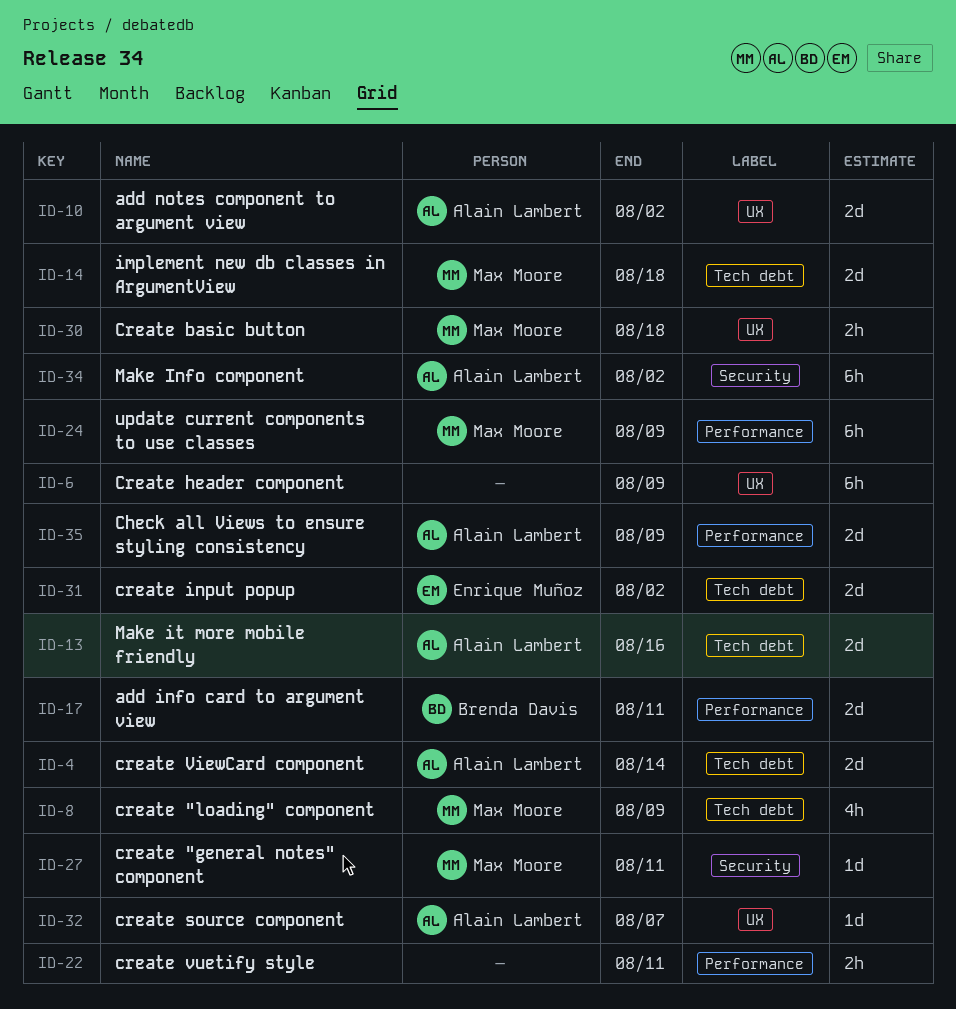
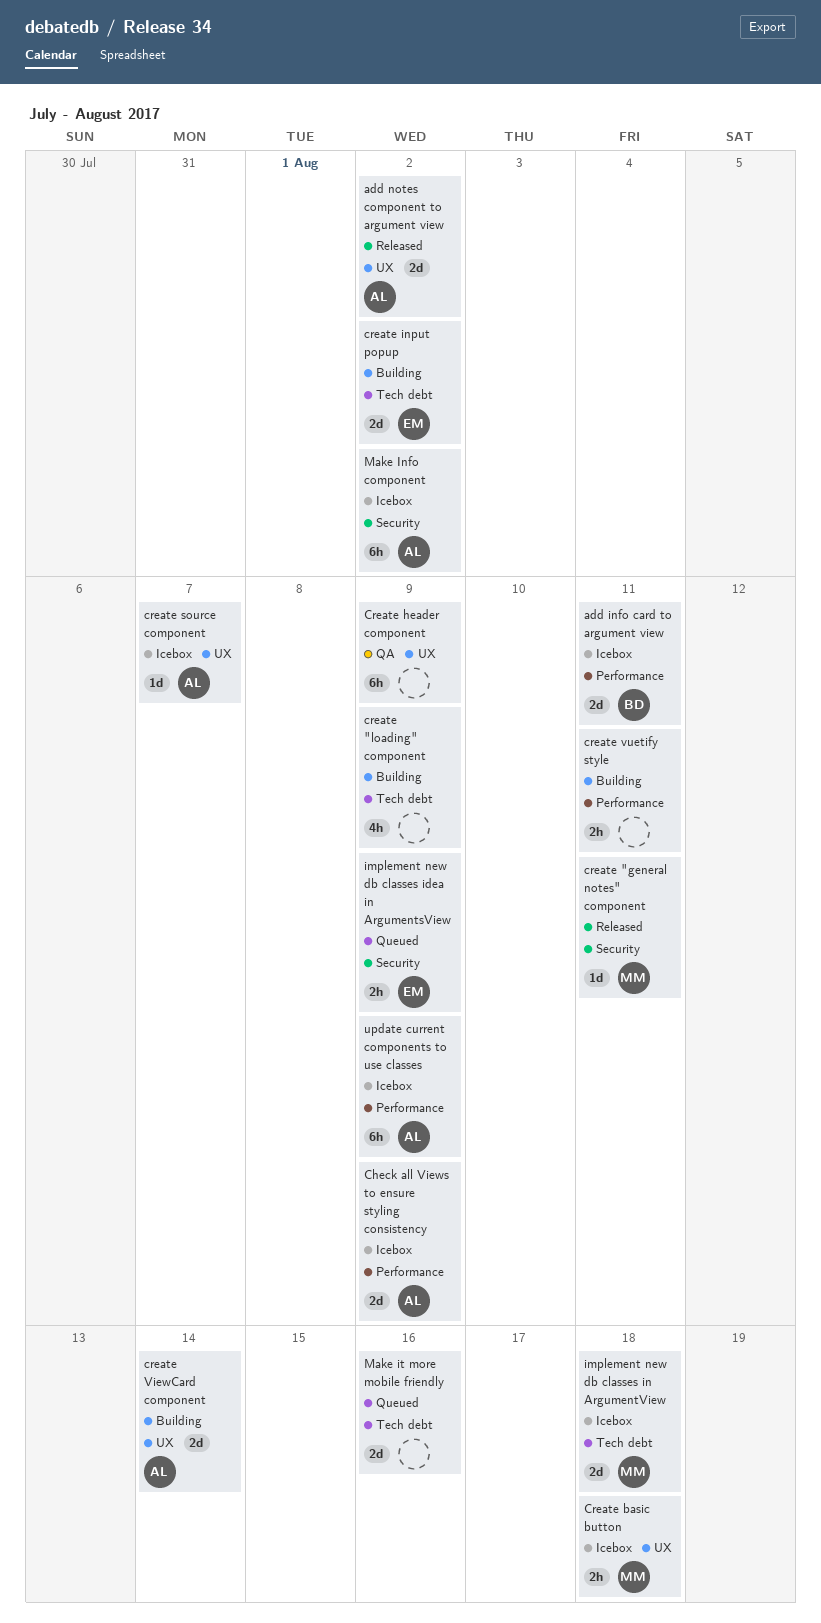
create "loading" component, owner: Max Moore -> none
create ViewCard component, label: Tech debt -> UX
implement new db classes idea in ArgumentsView: none -> present
Make it more mobile friendly, owner: Alain Lambert -> none
update current components to use classes, owner: Max Moore -> Alain Lambert

